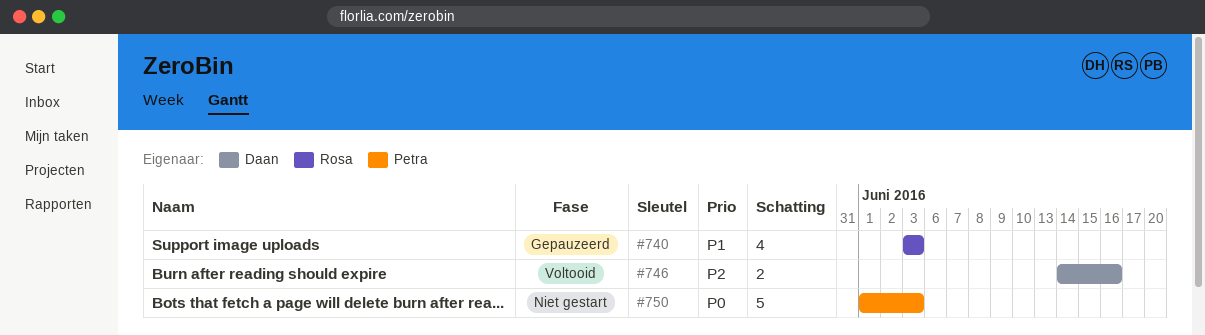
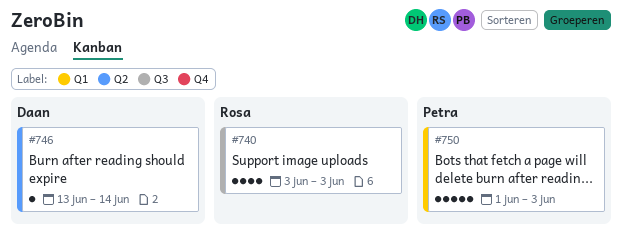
#746, estimate: 2 -> 1
#746, start: Jun 14 -> Jun 13
#746, due: Jun 16 -> Jun 14

